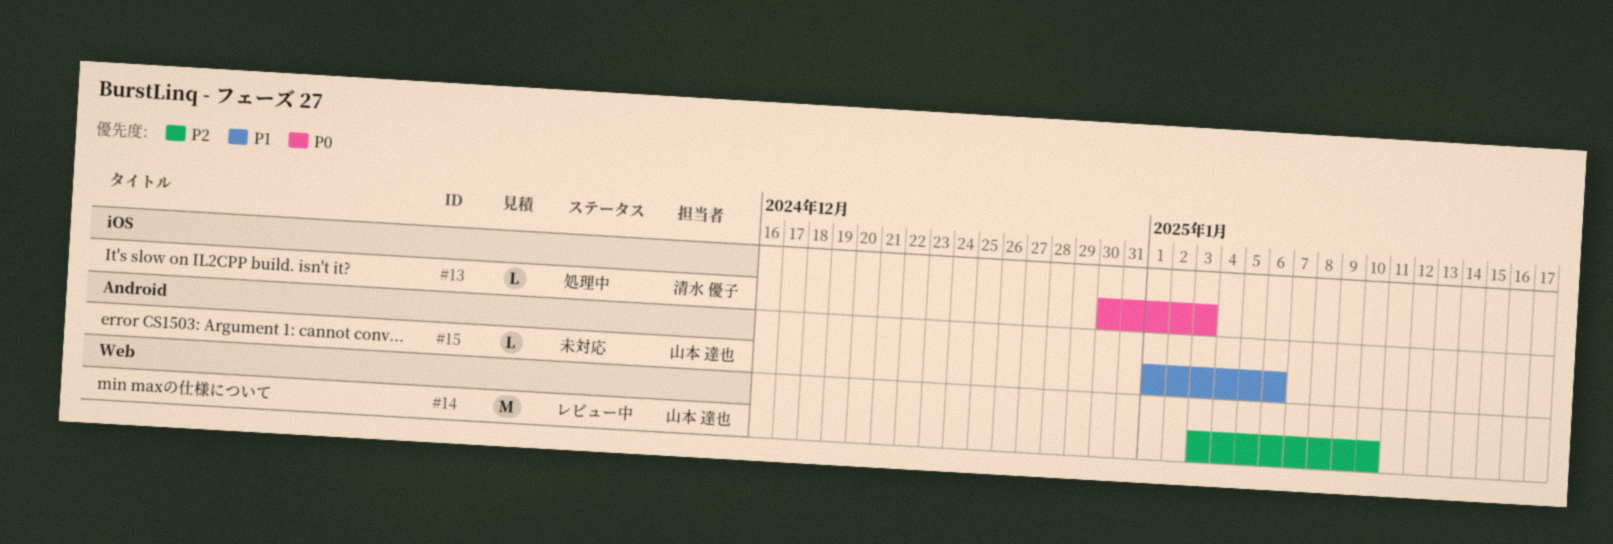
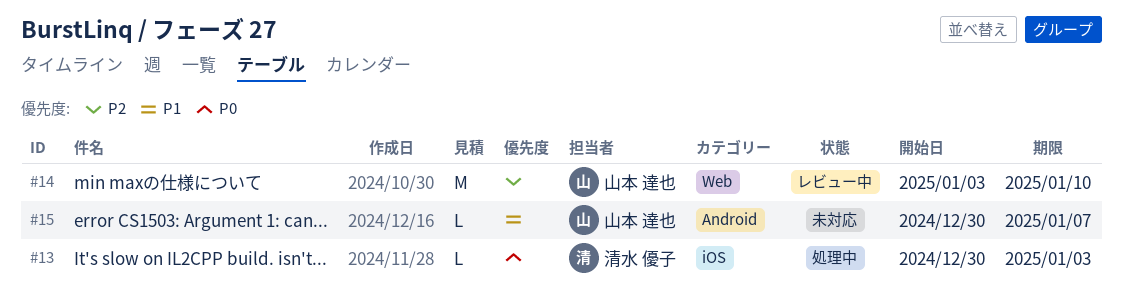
#15, start: Jan 1 -> Dec 30
#15, due: Jan 6 -> Jan 7

